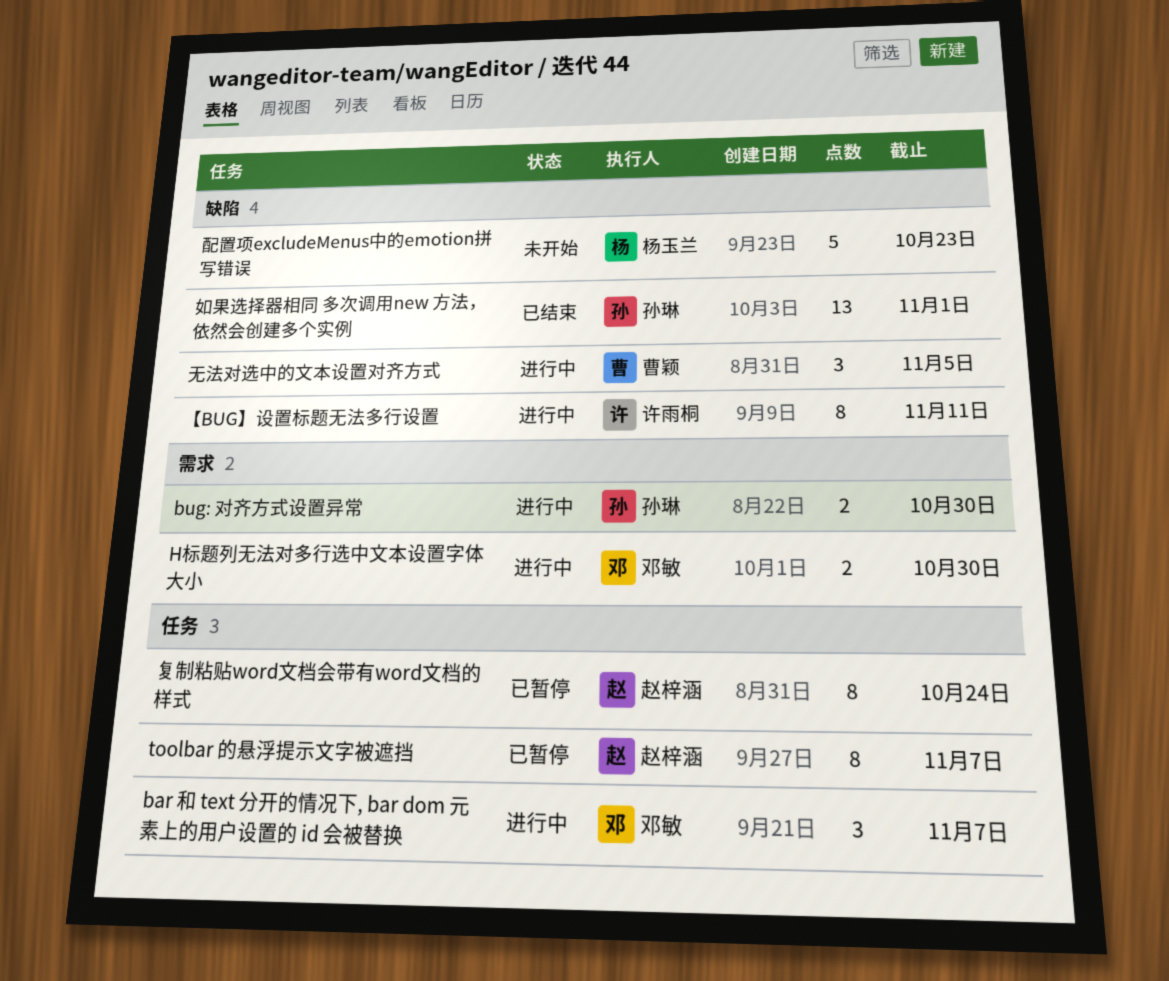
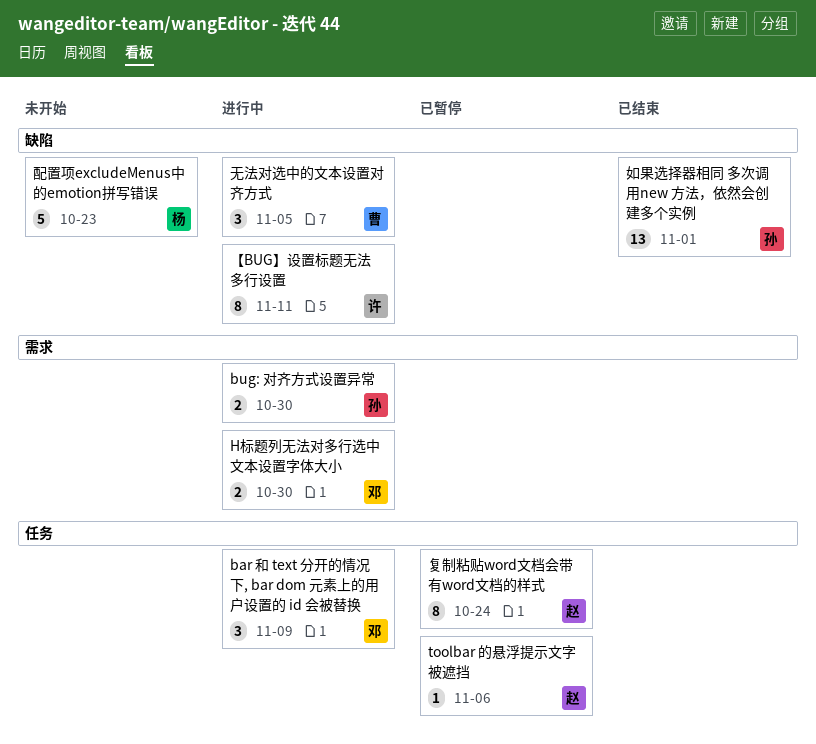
bar 和 text 分开的情况下, bar dom 元素上的用户设置的 id 会被替换, due: Nov 7 -> Nov 9
toolbar 的悬浮提示文字被遮挡, estimate: 8 -> 1
toolbar 的悬浮提示文字被遮挡, due: Nov 7 -> Nov 6

